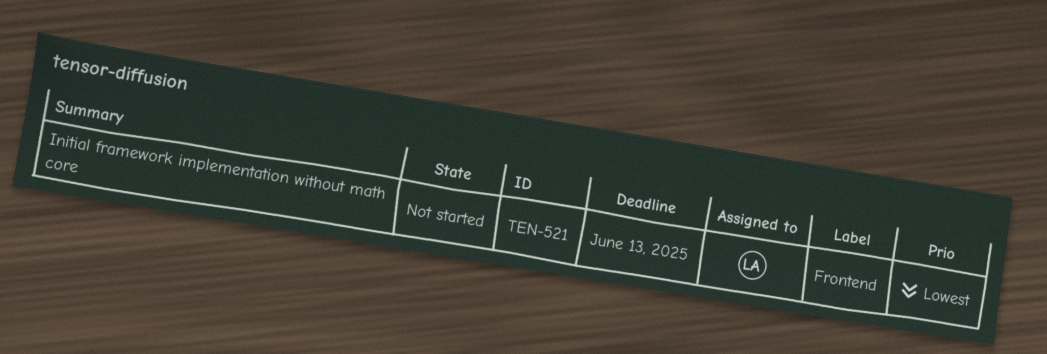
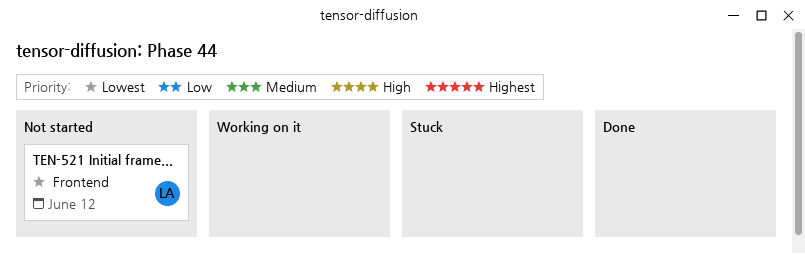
TEN-521, due: Jun 13 -> Jun 12

